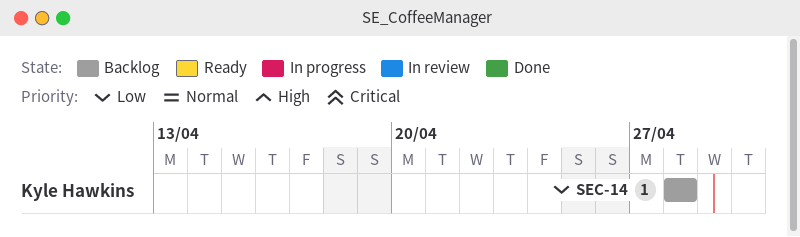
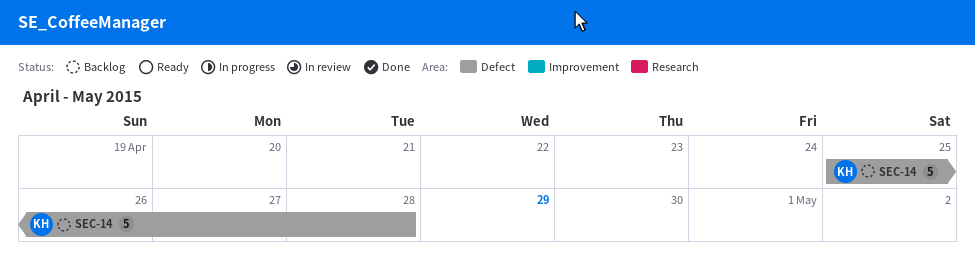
SEC-14, estimate: 1 -> 5
SEC-14, start: Apr 28 -> Apr 25

